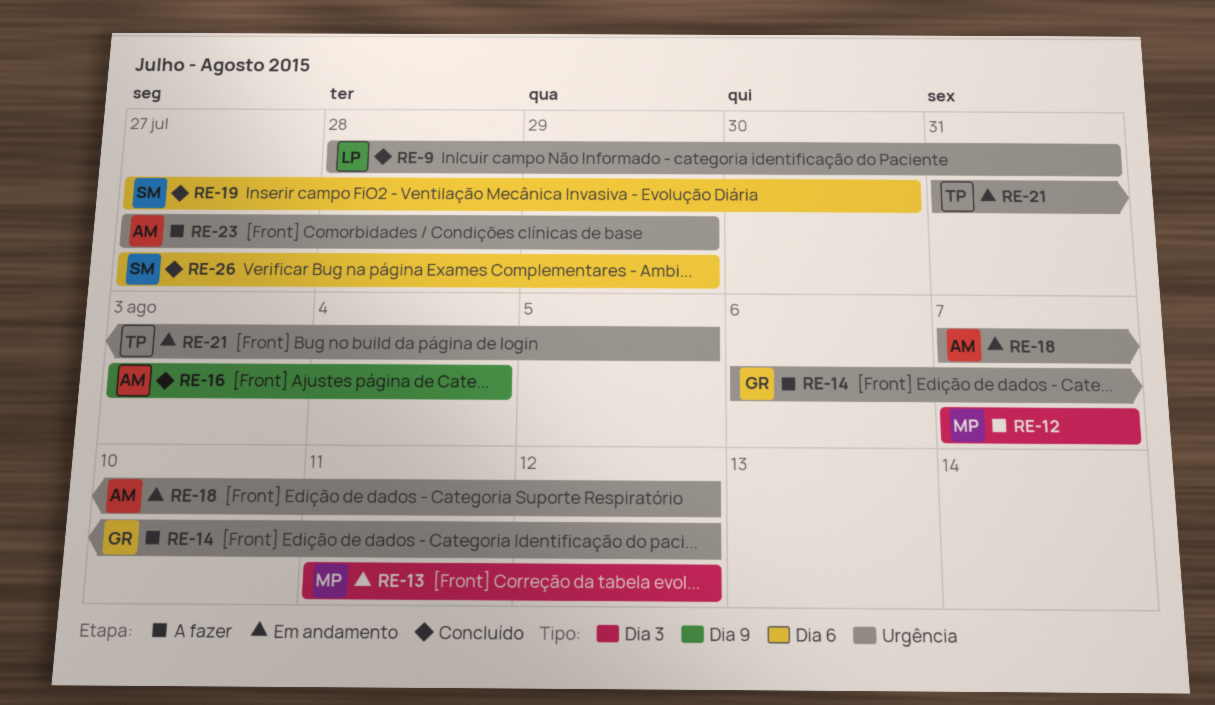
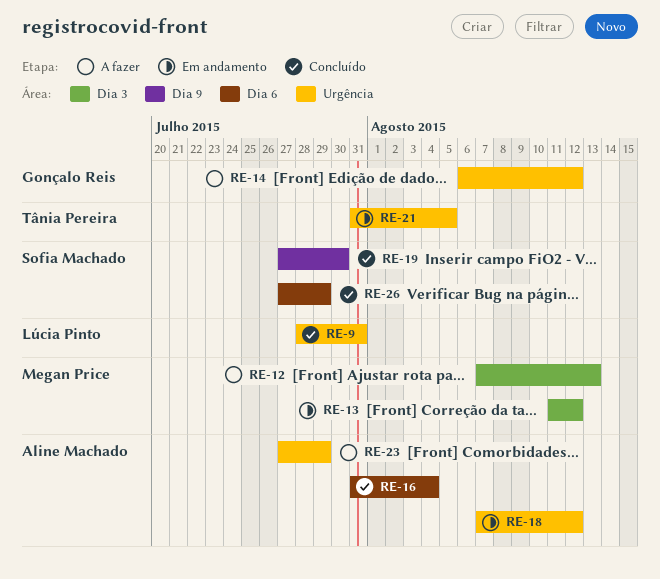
RE-12, due: Aug 7 -> Aug 13
RE-16, label: Dia 9 -> Dia 6
RE-16, start: Aug 3 -> Jul 31
RE-19, label: Dia 6 -> Dia 9

